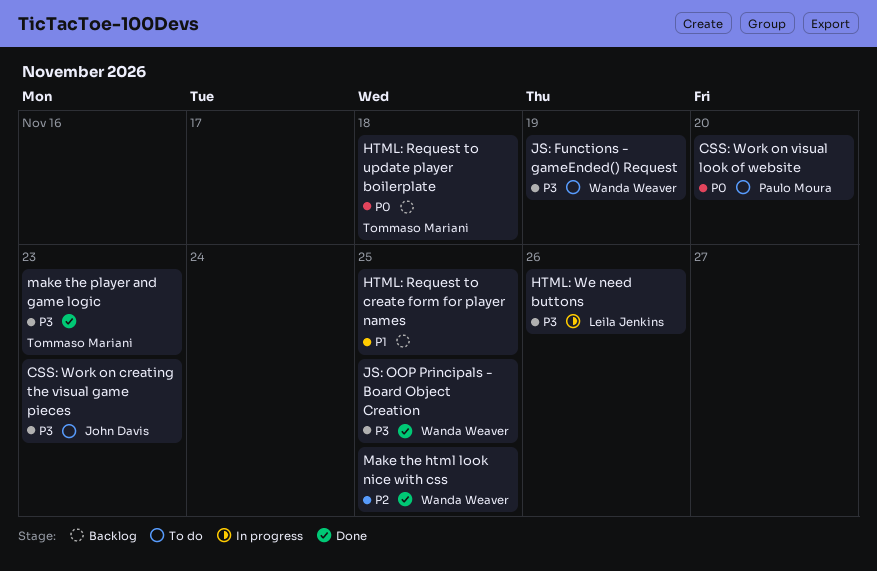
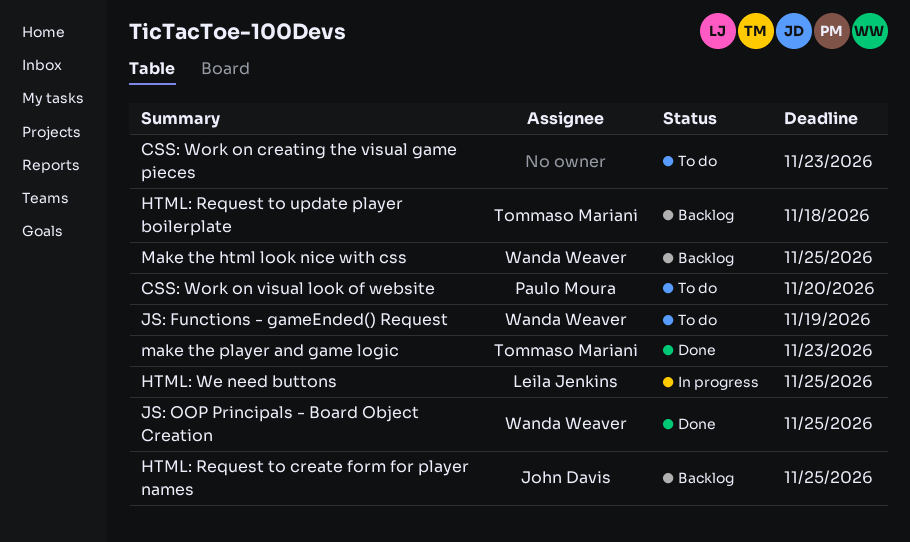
CSS: Work on creating the visual game pieces, owner: John Davis -> none
HTML: Request to create form for player names, owner: none -> John Davis
HTML: We need buttons, due: Nov 26 -> Nov 25
Make the html look nice with css, status: Done -> Backlog

